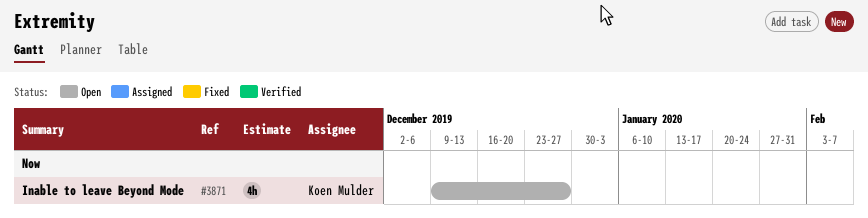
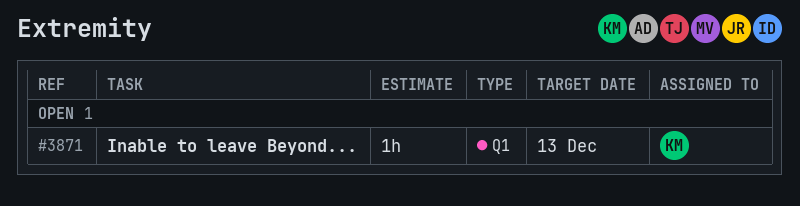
#3871, estimate: 4h -> 1h
#3871, due: Dec 27 -> Dec 13

